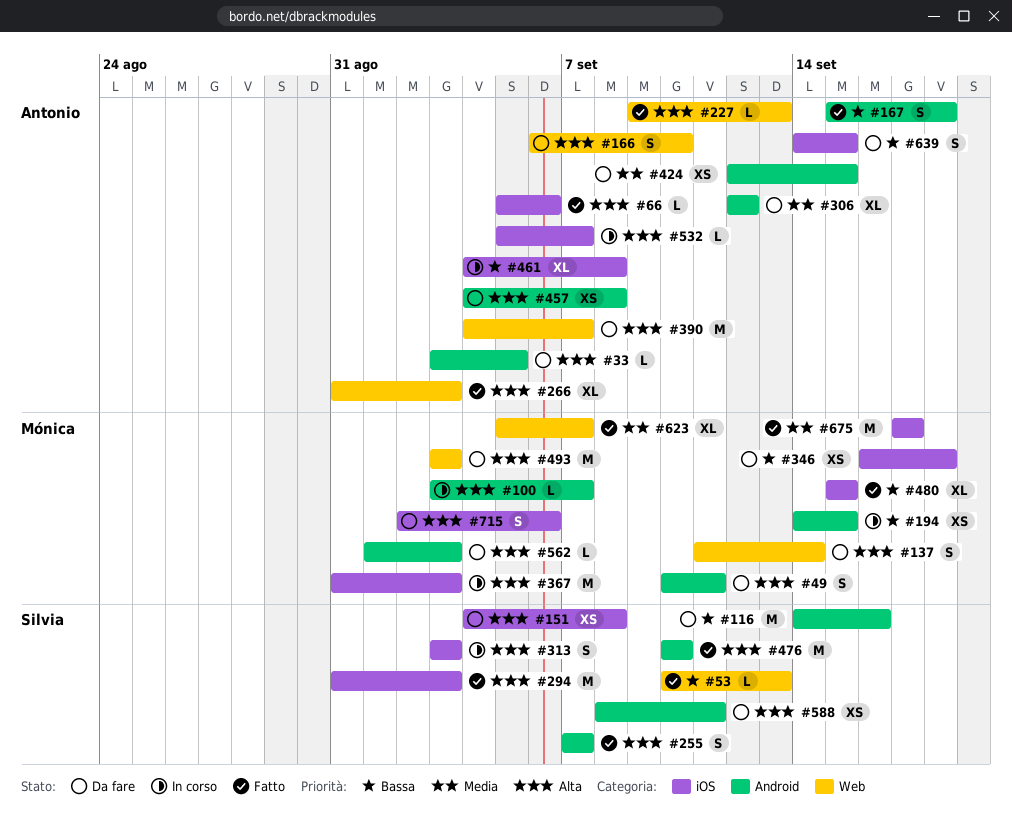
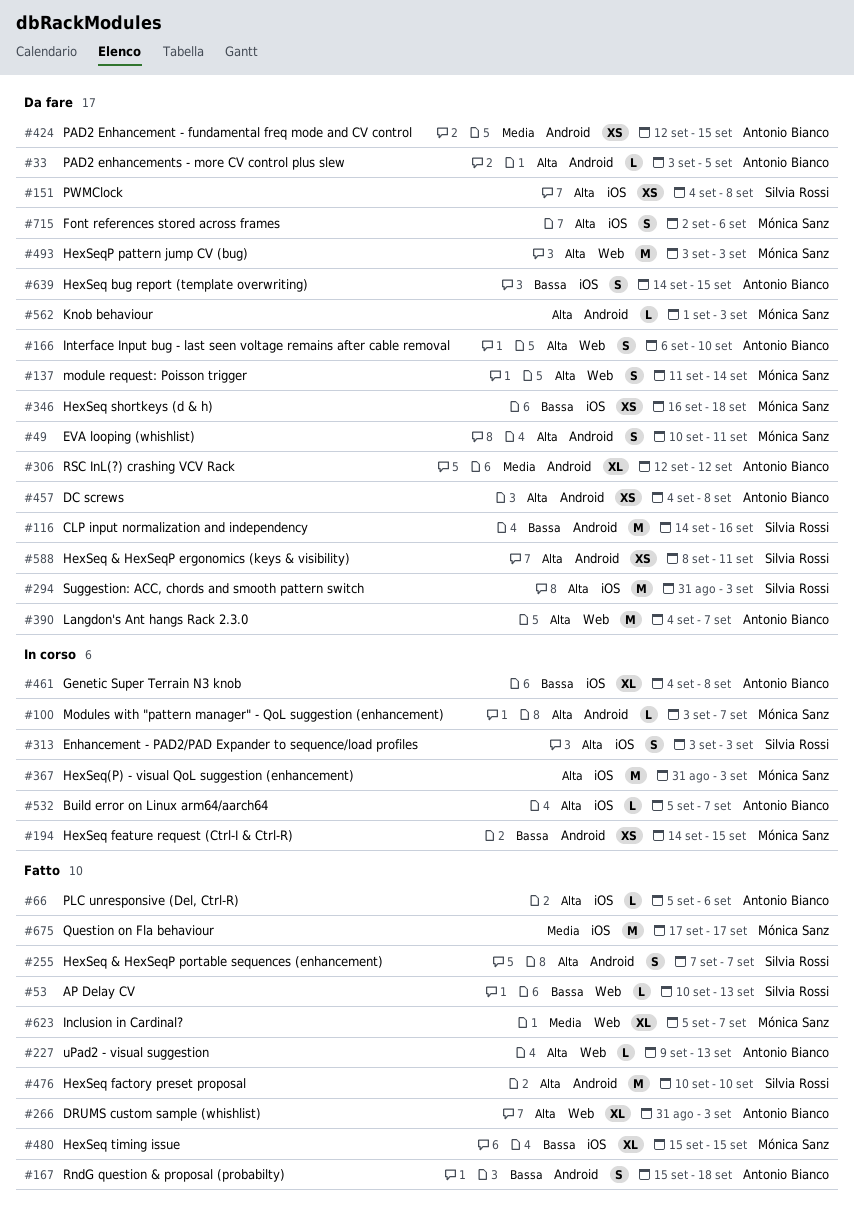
#294, status: Fatto -> Da fare

